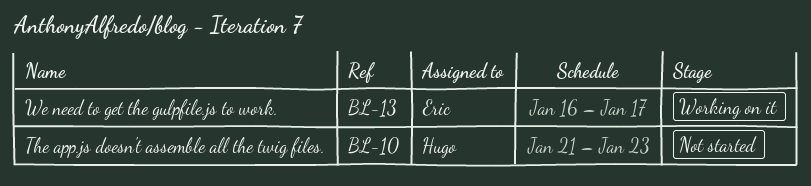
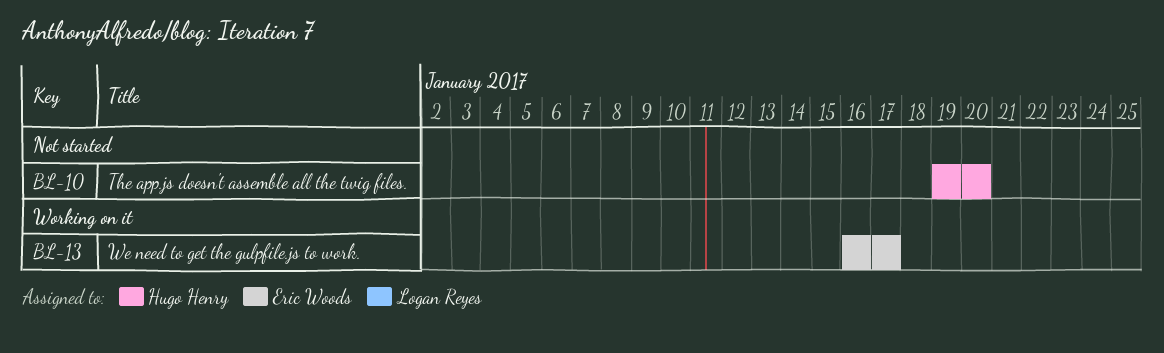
BL-10, start: Jan 21 -> Jan 19
BL-10, due: Jan 23 -> Jan 20

